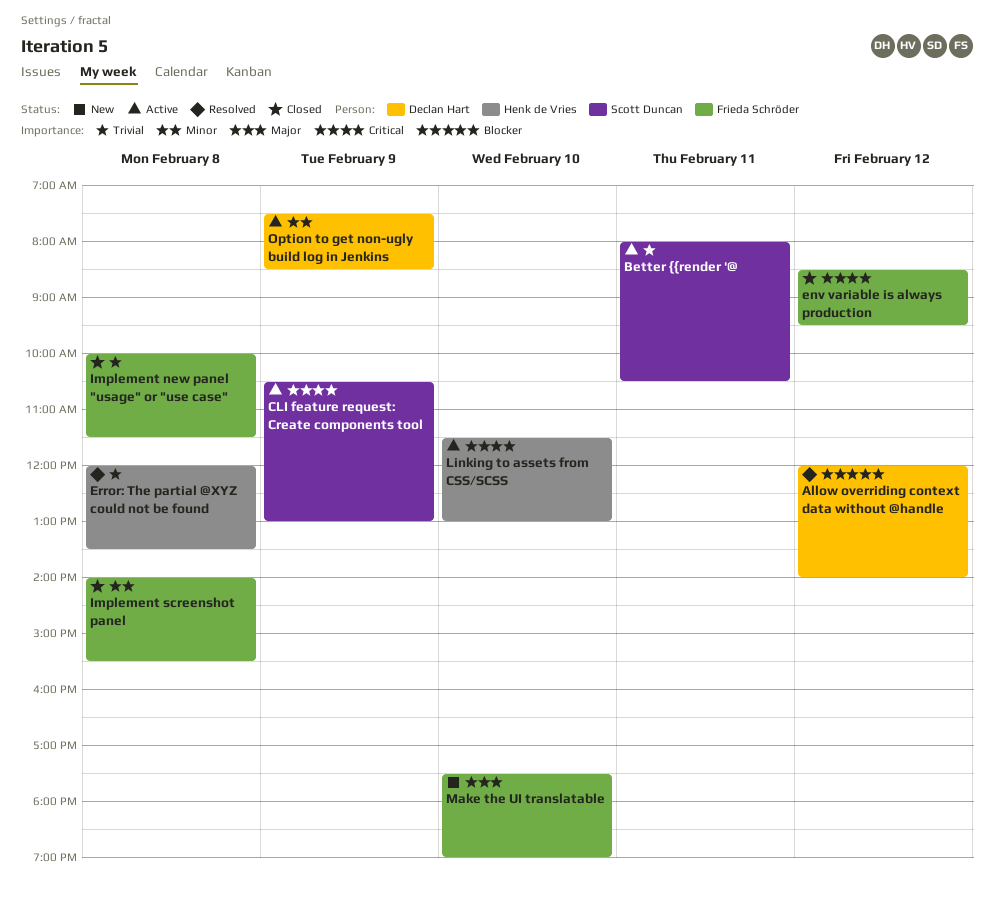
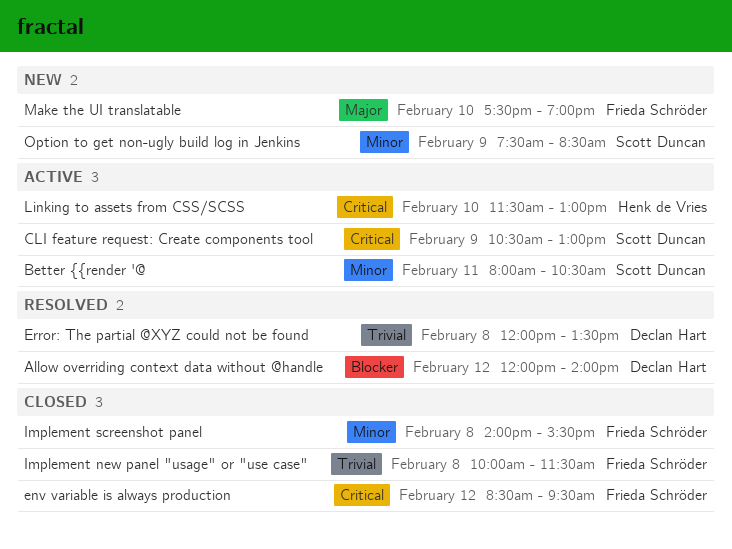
Better {{render '@, priority: Trivial -> Minor
Error: The partial @XYZ could not be found, owner: Henk de Vries -> Declan Hart
Option to get non-ugly build log in Jenkins, status: Active -> New
Option to get non-ugly build log in Jenkins, owner: Declan Hart -> Scott Duncan

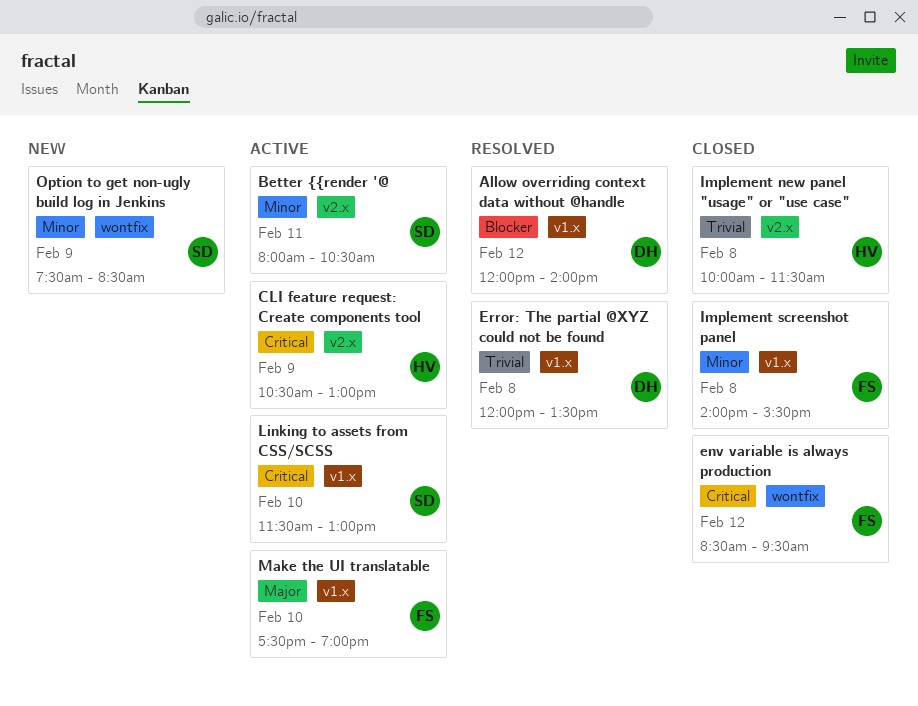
CLI feature request: Create components tool, owner: Scott Duncan -> Henk de Vries
Implement new panel "usage" or "use case", owner: Frieda Schröder -> Henk de Vries
Linking to assets from CSS/SCSS, owner: Henk de Vries -> Scott Duncan
Make the UI translatable, status: New -> Active

